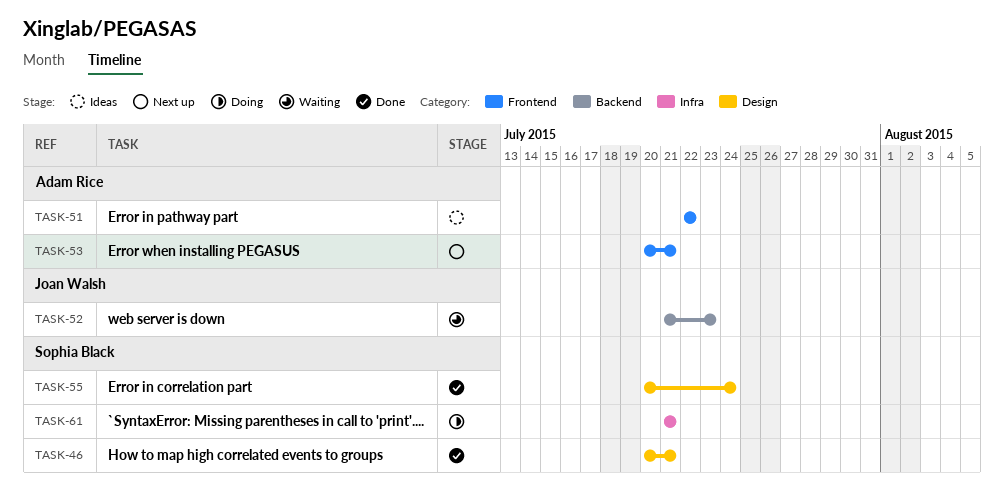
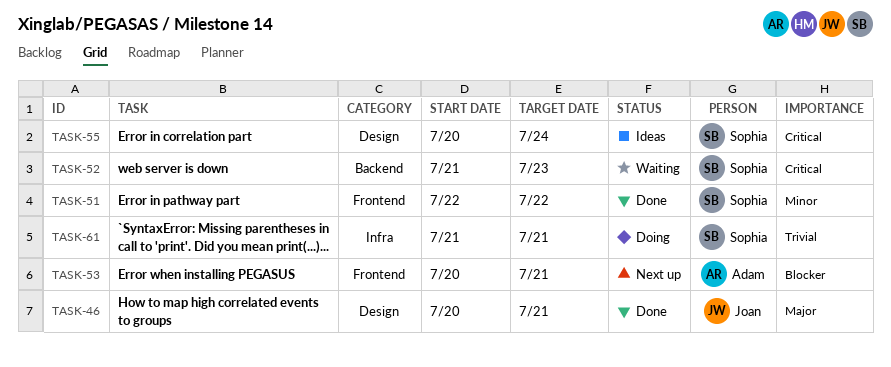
TASK-46, owner: Sophia Black -> Joan Walsh
TASK-51, status: Ideas -> Done
TASK-51, owner: Adam Rice -> Sophia Black
TASK-52, owner: Joan Walsh -> Sophia Black
TASK-55, status: Done -> Ideas

